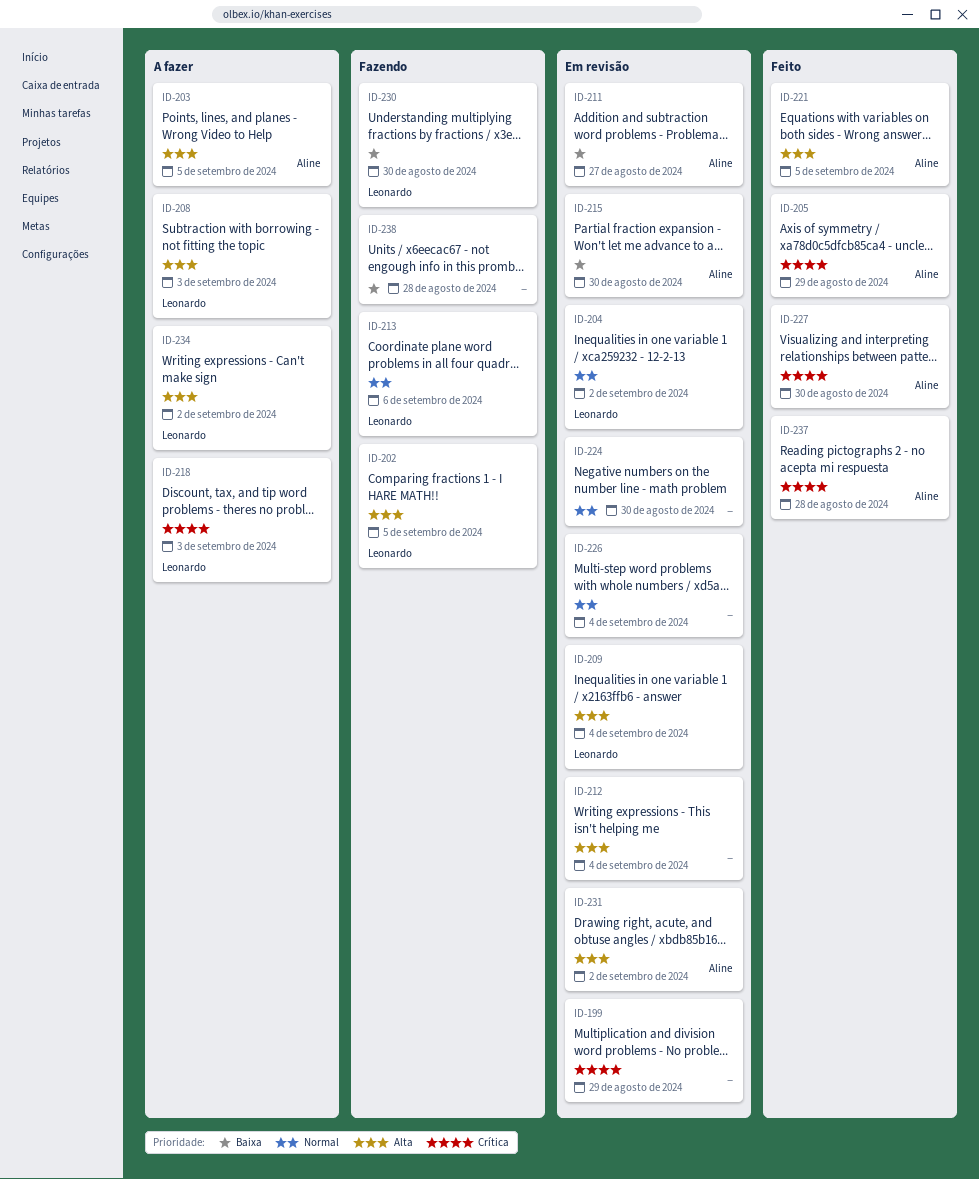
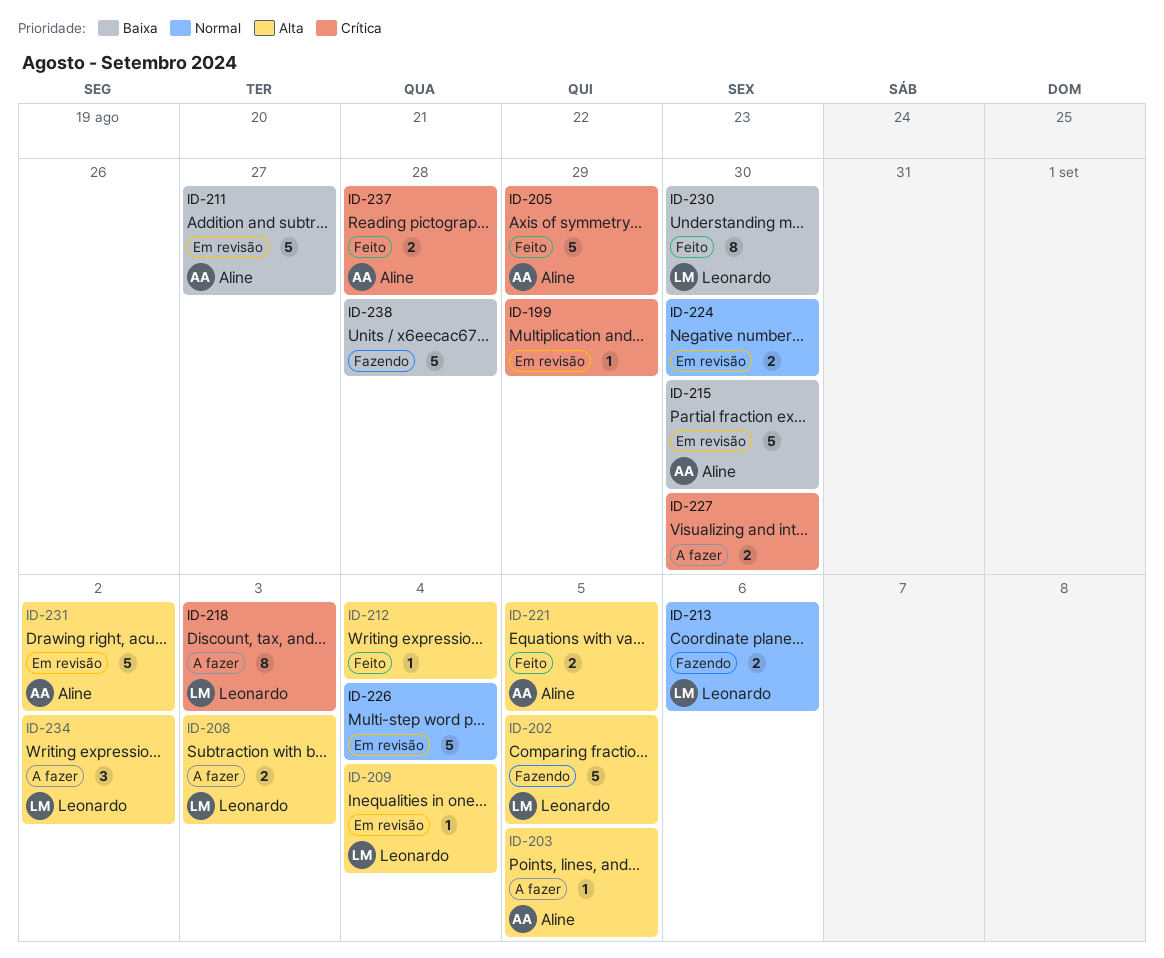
ID-204: present -> none
ID-212, status: Em revisão -> Feito
ID-227, status: Feito -> A fazer
ID-227, owner: Aline -> none
ID-230, status: Fazendo -> Feito

